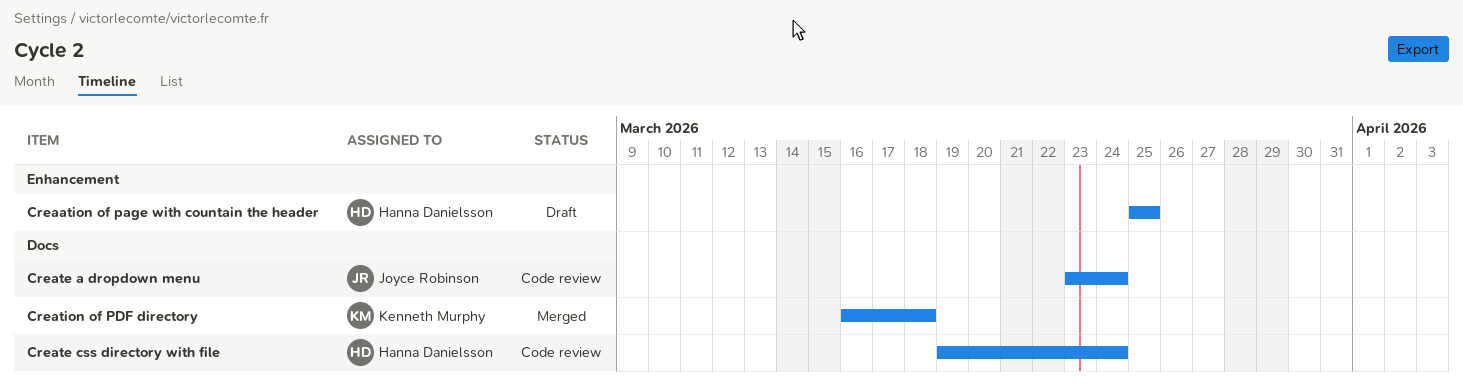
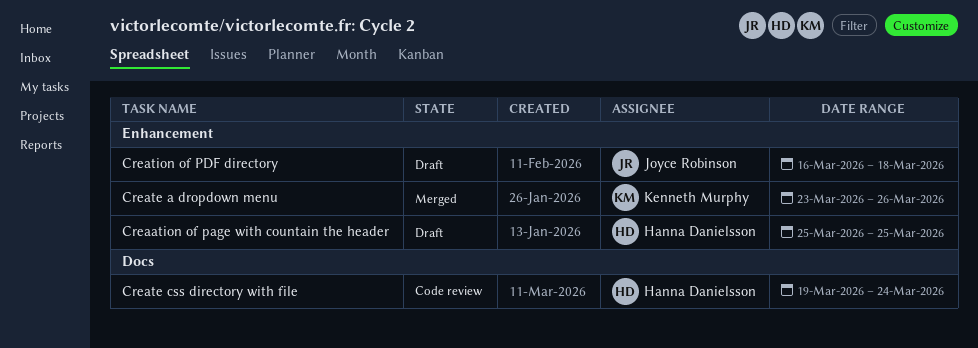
Create a dropdown menu, status: Code review -> Merged
Create a dropdown menu, owner: Joyce Robinson -> Kenneth Murphy
Create a dropdown menu, label: Docs -> Enhancement
Create a dropdown menu, due: Mar 24 -> Mar 26
Creation of PDF directory, status: Merged -> Draft
Creation of PDF directory, owner: Kenneth Murphy -> Joyce Robinson
Creation of PDF directory, label: Docs -> Enhancement

